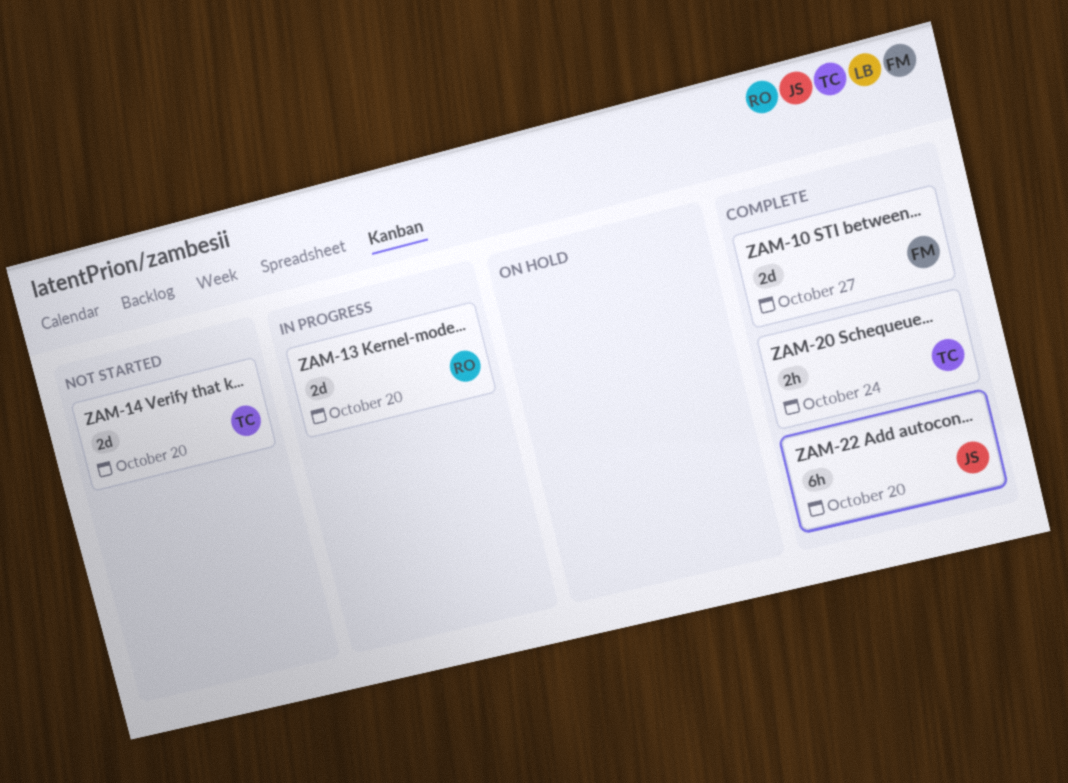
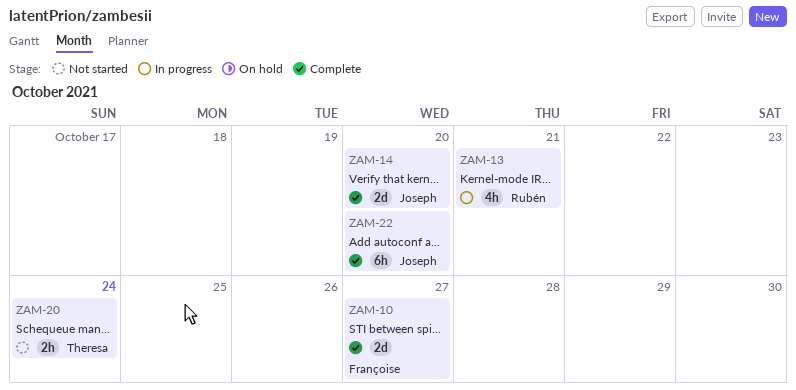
ZAM-13, estimate: 2d -> 4h
ZAM-13, due: Oct 20 -> Oct 21
ZAM-14, status: Not started -> Complete
ZAM-14, owner: Theresa -> Joseph
ZAM-20, status: Complete -> Not started

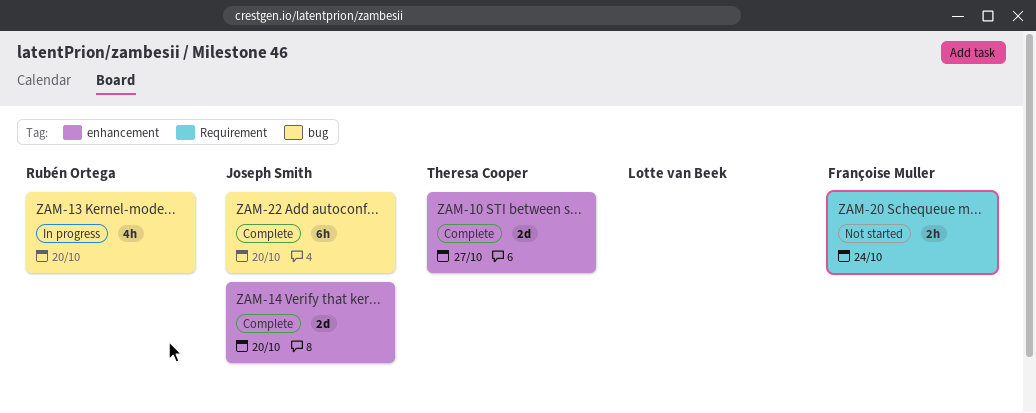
ZAM-10, owner: Françoise Muller -> Theresa Cooper
ZAM-13, due: Oct 21 -> Oct 20
ZAM-20, owner: Theresa Cooper -> Françoise Muller

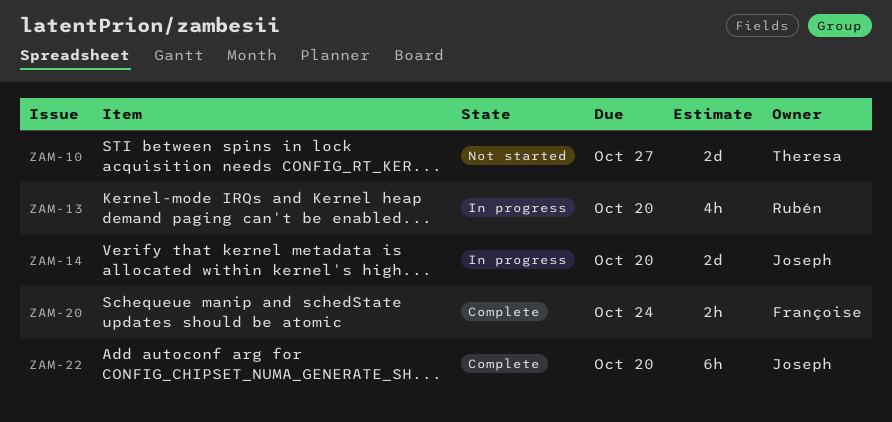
ZAM-10, status: Complete -> Not started
ZAM-14, status: Complete -> In progress
ZAM-20, status: Not started -> Complete

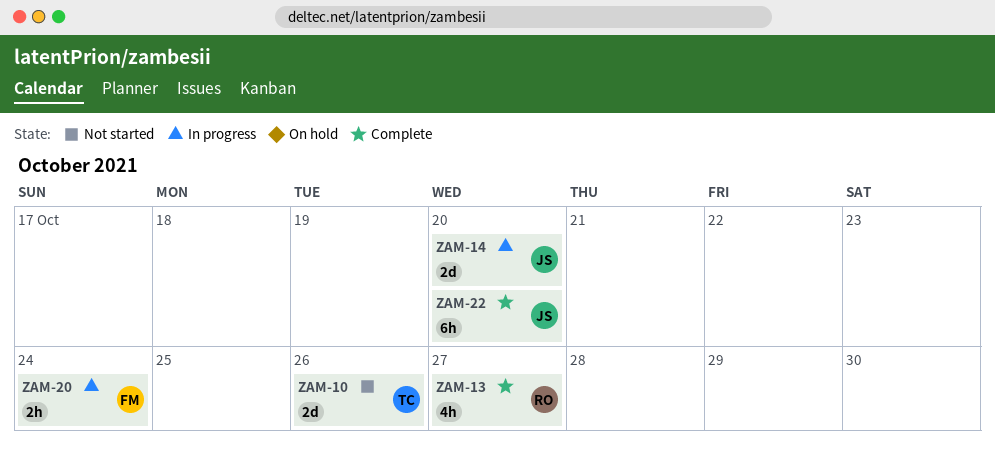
ZAM-10, due: Oct 27 -> Oct 26
ZAM-13, status: In progress -> Complete
ZAM-13, due: Oct 20 -> Oct 27
ZAM-20, status: Complete -> In progress

